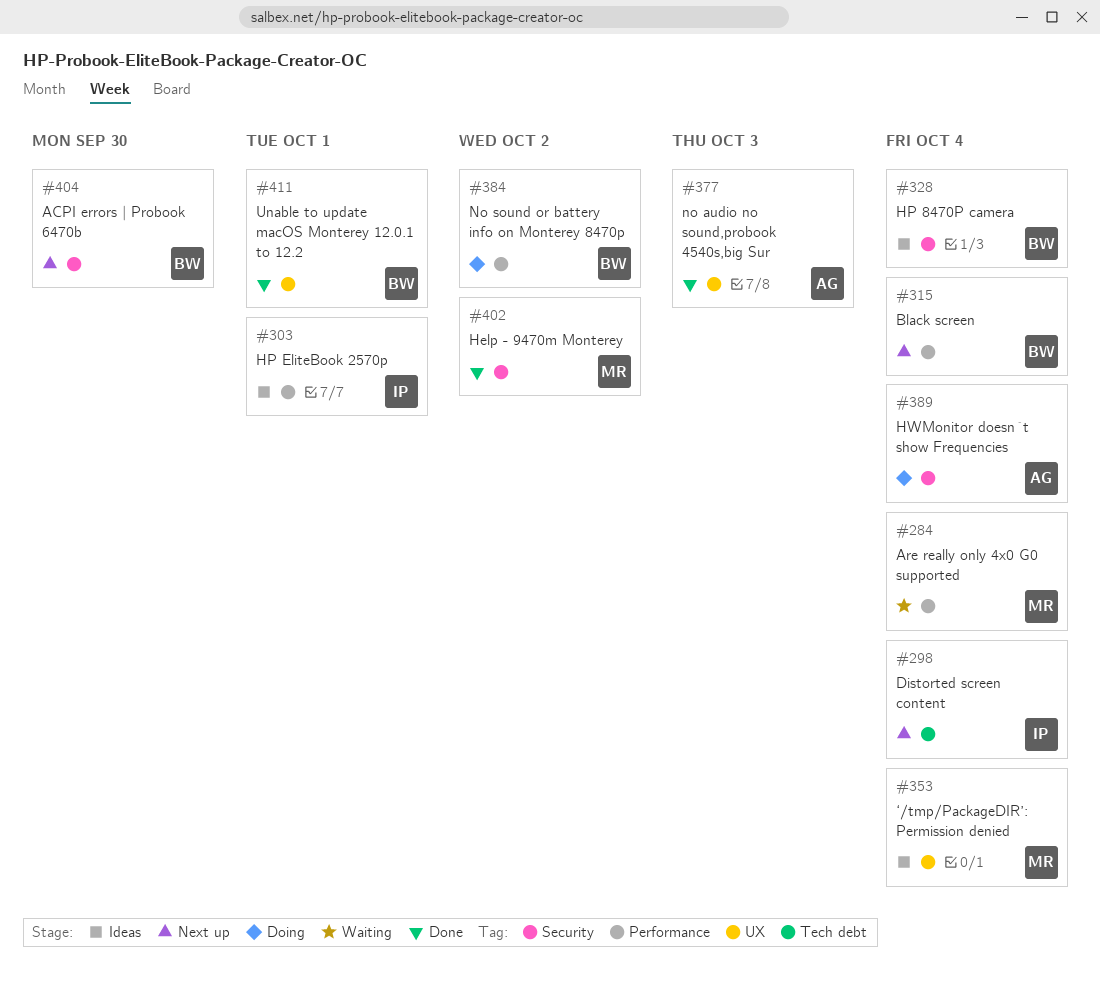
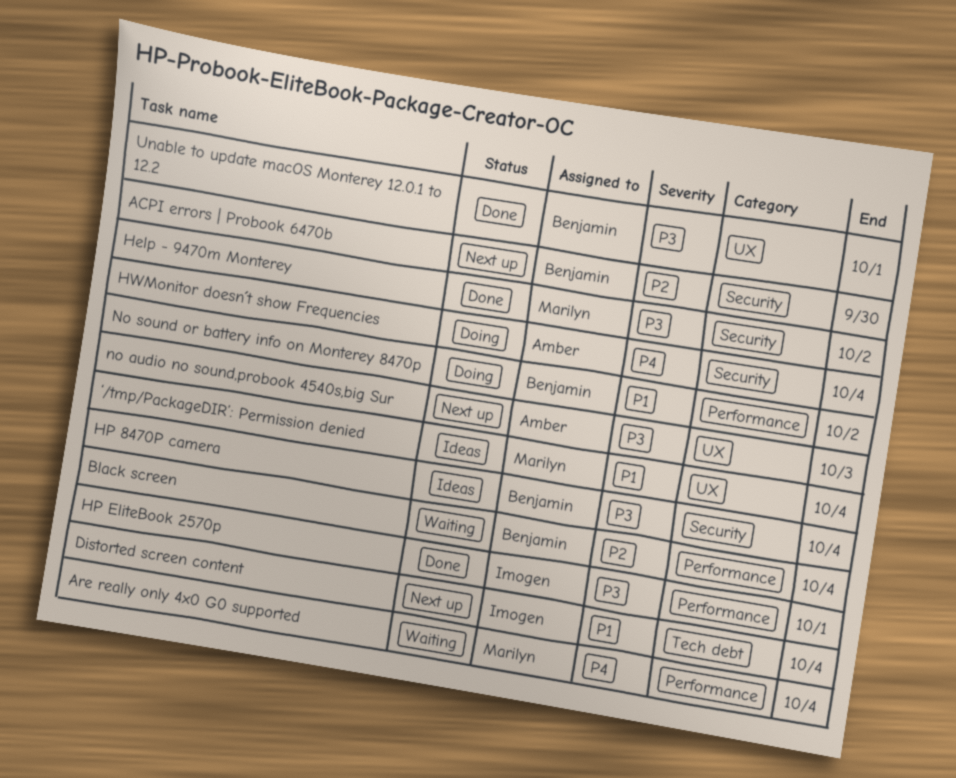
Black screen, status: Next up -> Waiting
HP EliteBook 2570p, status: Ideas -> Done
no audio no sound,probook 4540s,big Sur, status: Done -> Next up

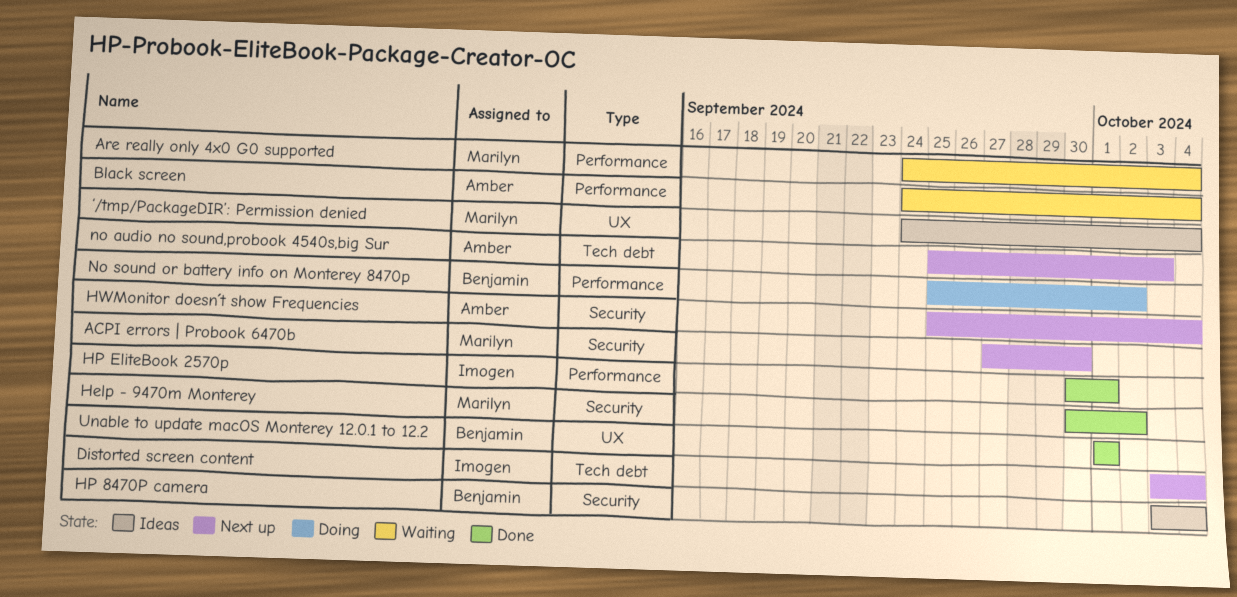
ACPI errors | Probook 6470b, owner: Benjamin -> Marilyn
Black screen, owner: Benjamin -> Amber
HWMonitor doesn´t show Frequencies, status: Doing -> Next up
no audio no sound,probook 4540s,big Sur, label: UX -> Tech debt

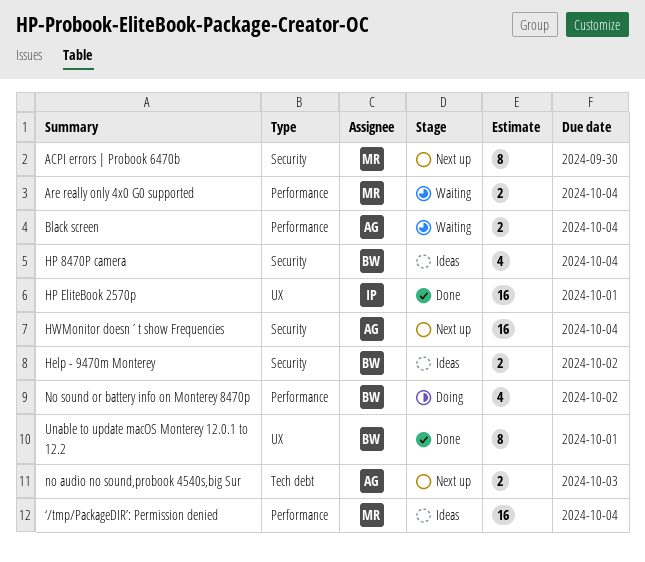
Distorted screen content: present -> none
Help - 9470m Monterey, status: Done -> Ideas
Help - 9470m Monterey, owner: Marilyn -> Benjamin
HP EliteBook 2570p, label: Performance -> UX
‘/tmp/PackageDIR’: Permission denied, label: UX -> Performance

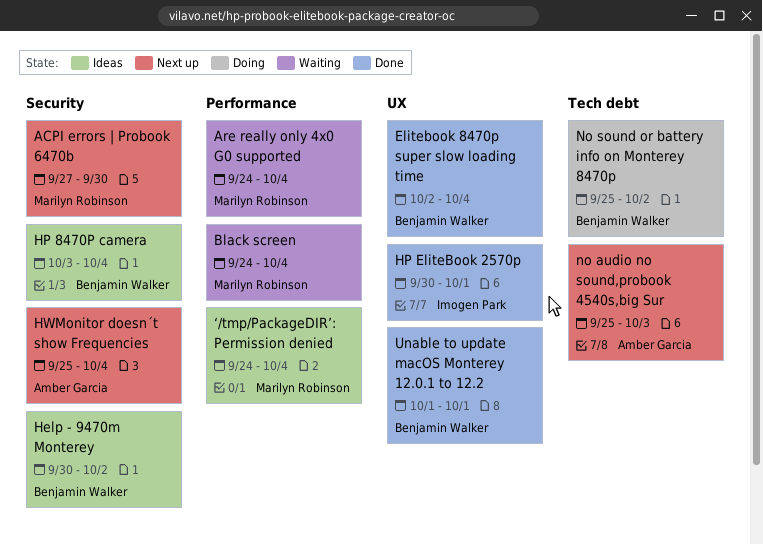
Black screen, owner: Amber Garcia -> Marilyn Robinson
Elitebook 8470p super slow loading time: none -> present
No sound or battery info on Monterey 8470p, label: Performance -> Tech debt

